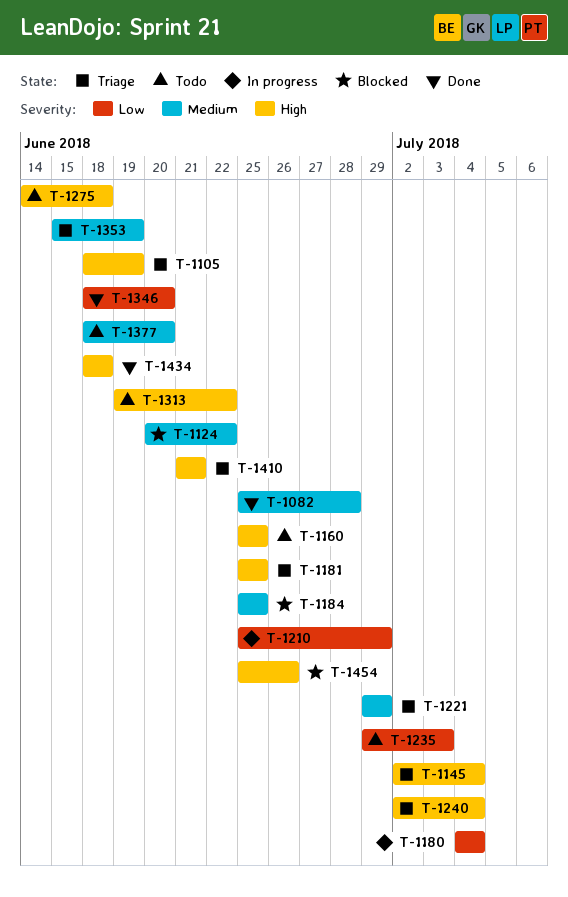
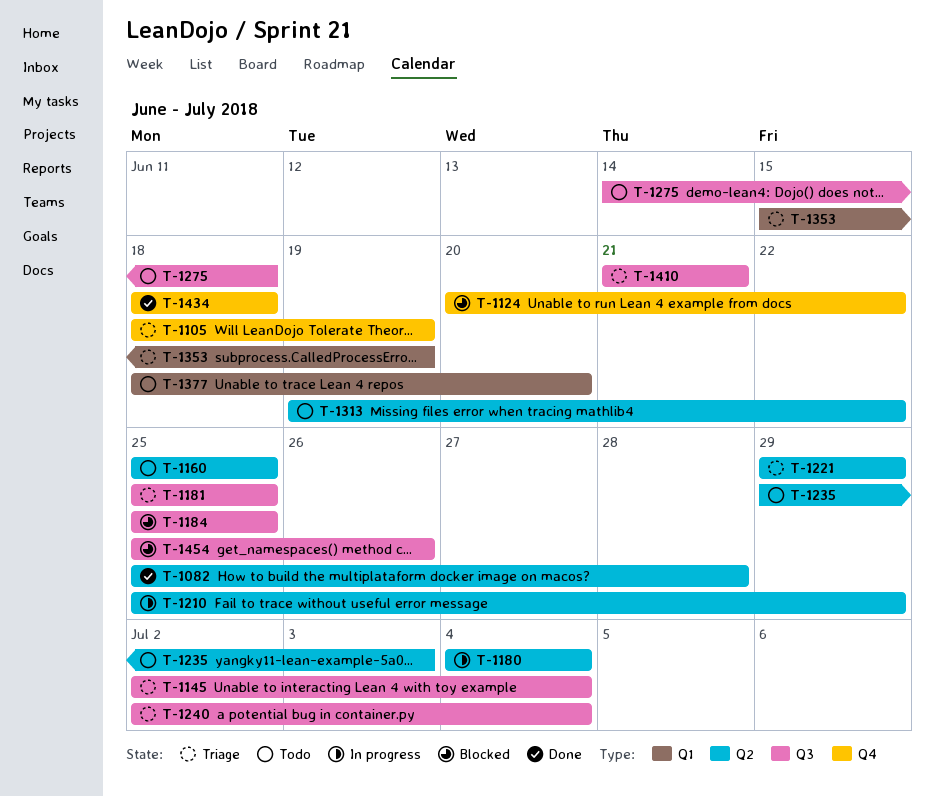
T-1346: present -> none

